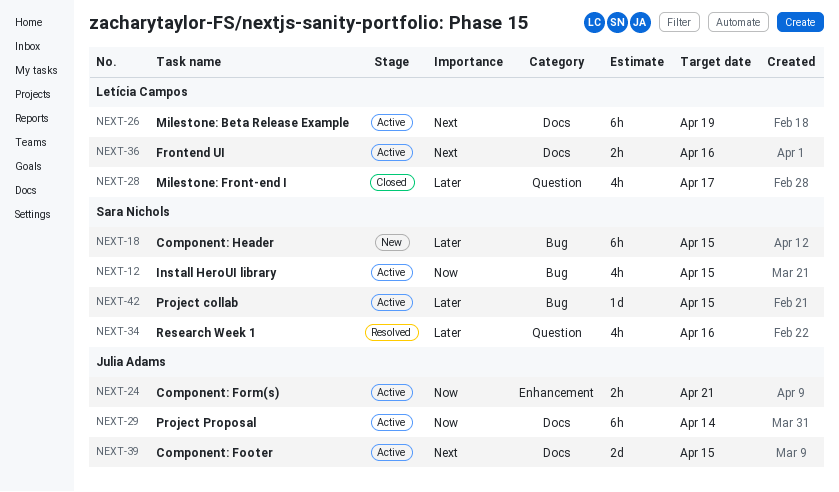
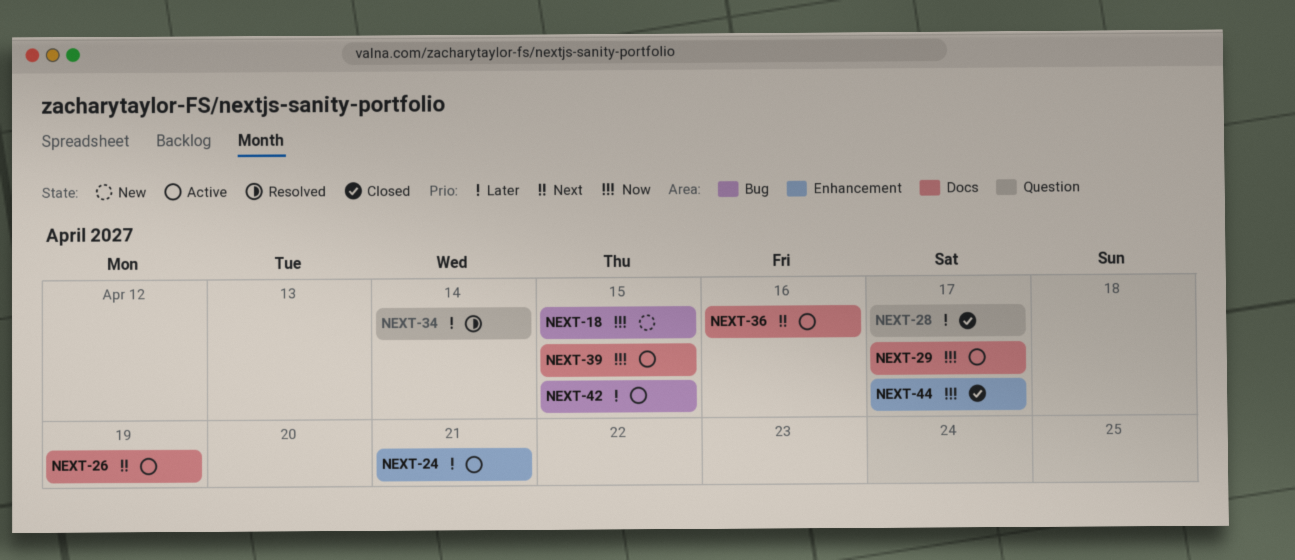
NEXT-12: present -> none
NEXT-18, priority: Later -> Now
NEXT-24, priority: Now -> Later
NEXT-29, due: Apr 14 -> Apr 17
NEXT-34, due: Apr 16 -> Apr 14
NEXT-39, priority: Next -> Now
NEXT-44: none -> present

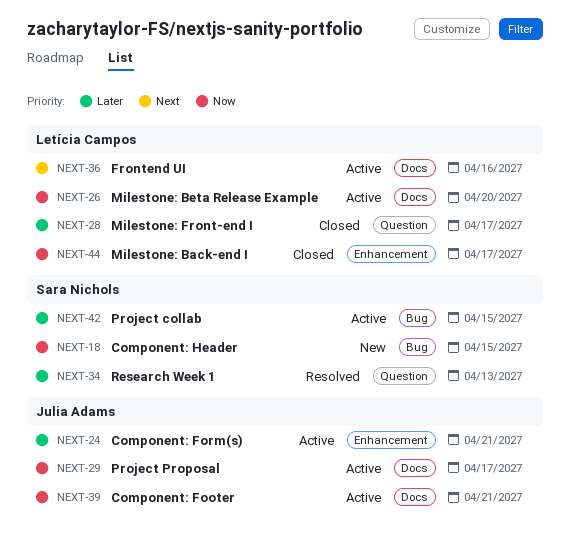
NEXT-26, priority: Next -> Now
NEXT-26, due: Apr 19 -> Apr 20
NEXT-34, due: Apr 14 -> Apr 13
NEXT-39, due: Apr 15 -> Apr 21

